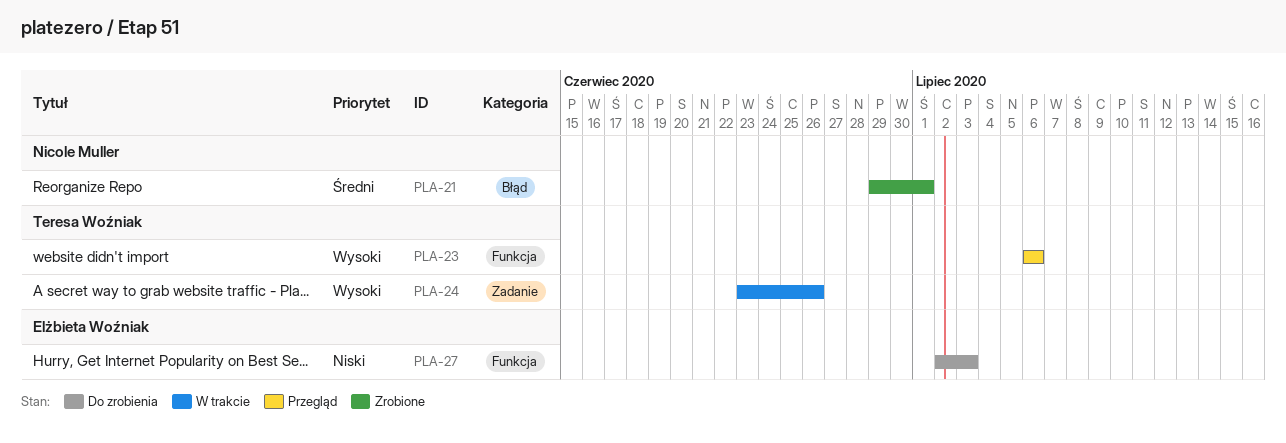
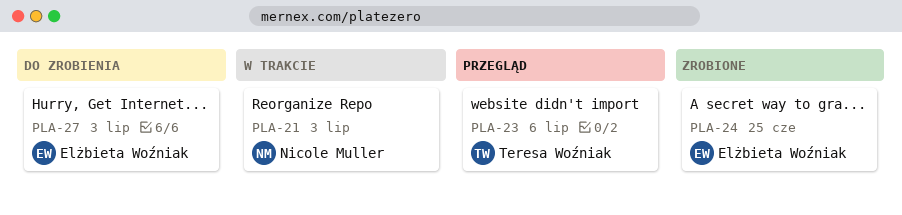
PLA-21, status: Zrobione -> W trakcie
PLA-21, due: Jul 1 -> Jul 3
PLA-24, status: W trakcie -> Zrobione
PLA-24, owner: Teresa Woźniak -> Elżbieta Woźniak
PLA-24, due: Jun 26 -> Jun 25

